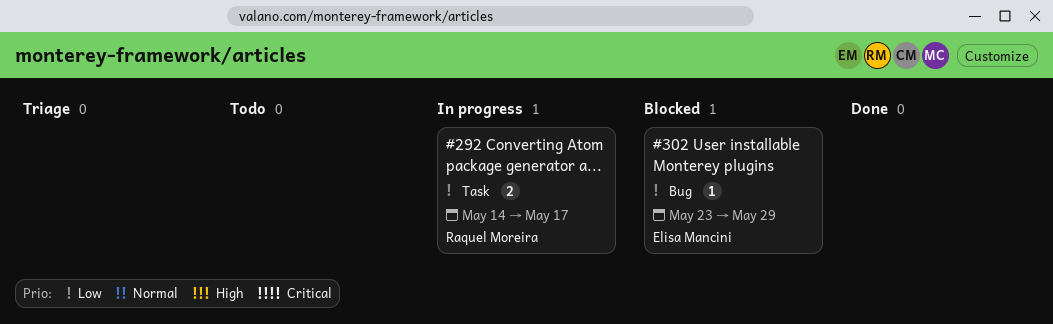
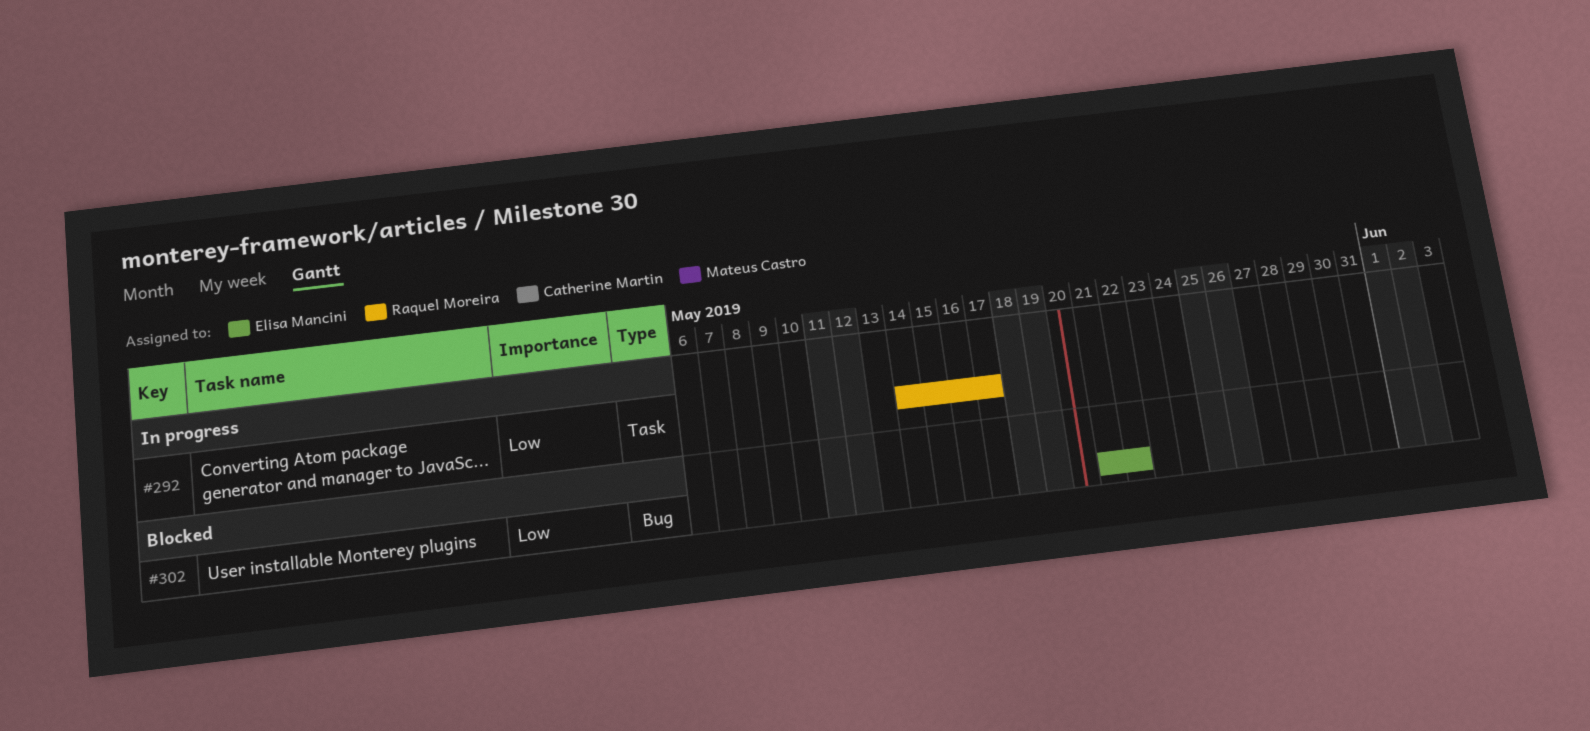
#302, start: May 23 -> May 21
#302, due: May 29 -> May 22

